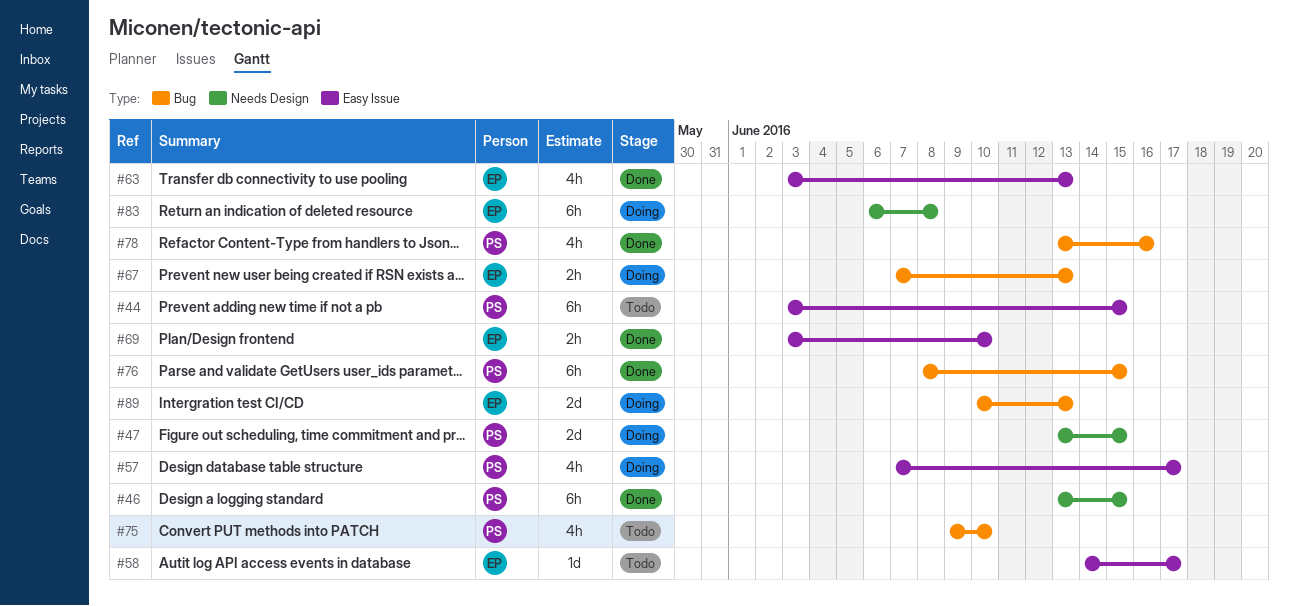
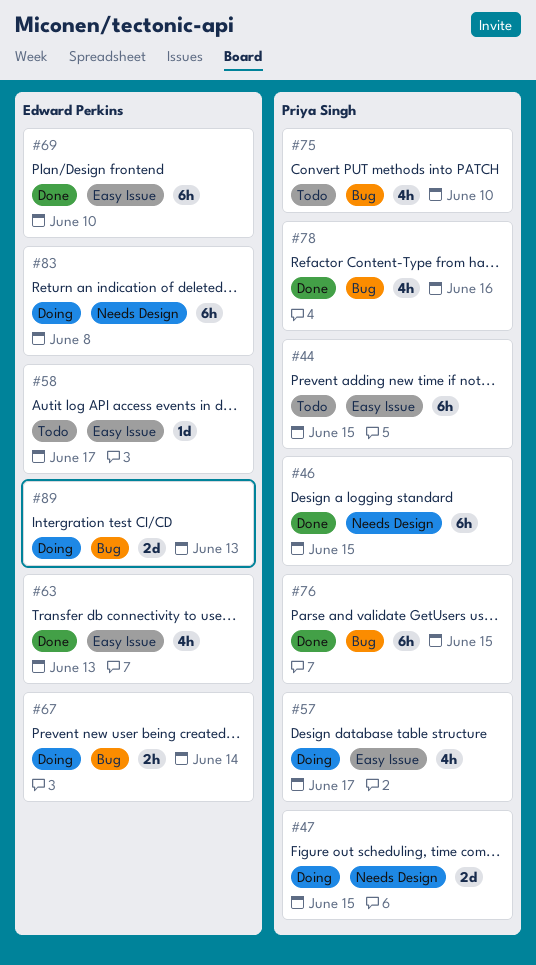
#67, due: Jun 13 -> Jun 14
#69, estimate: 2h -> 6h

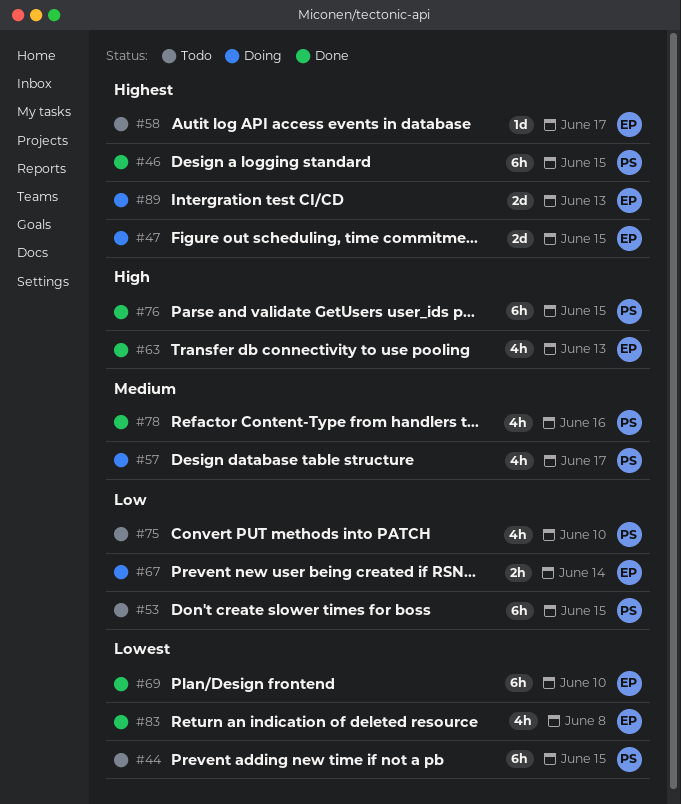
#47, owner: Priya Singh -> Edward Perkins
#53: none -> present
#83, status: Doing -> Done
#83, estimate: 6h -> 4h

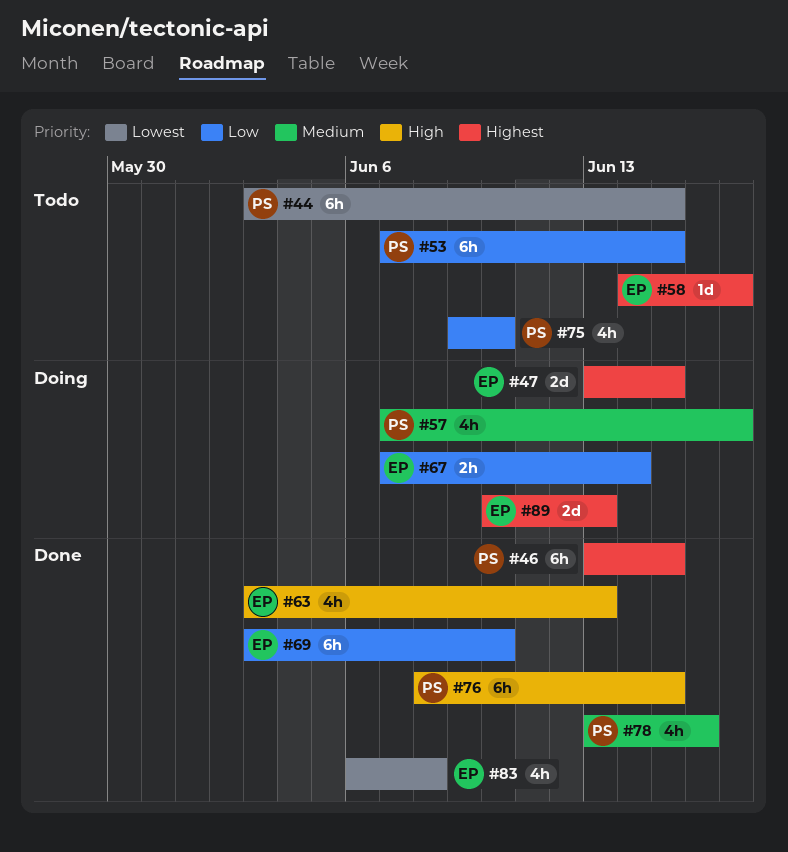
#69, priority: Lowest -> Low

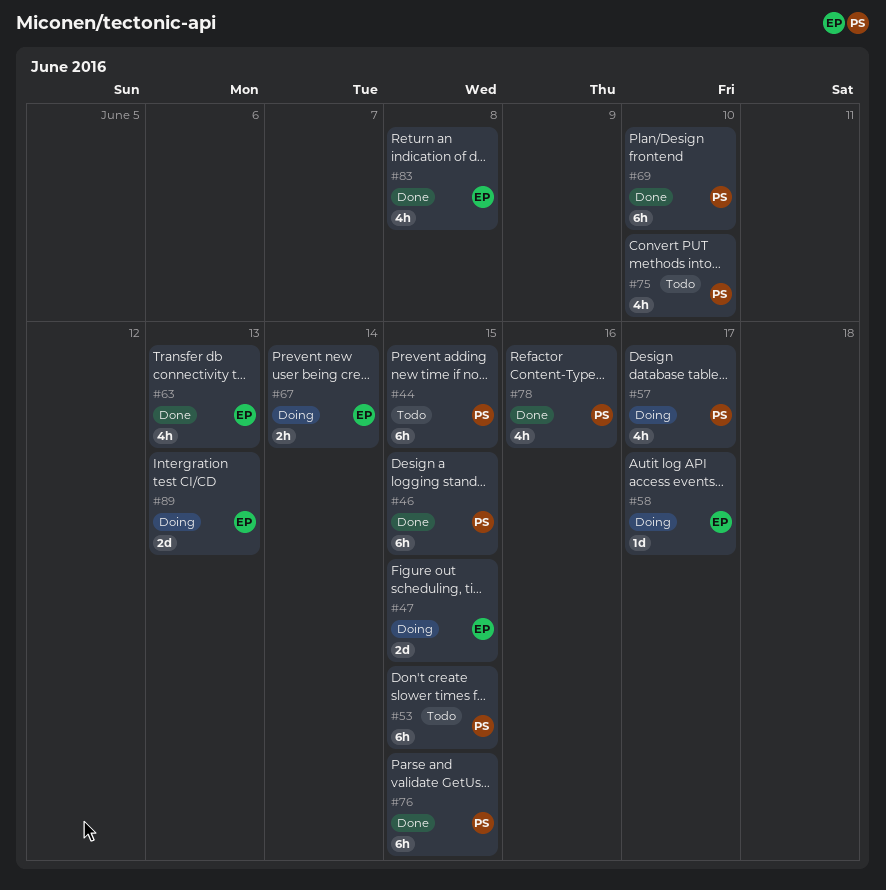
#58, status: Todo -> Doing
#69, owner: EP -> PS

